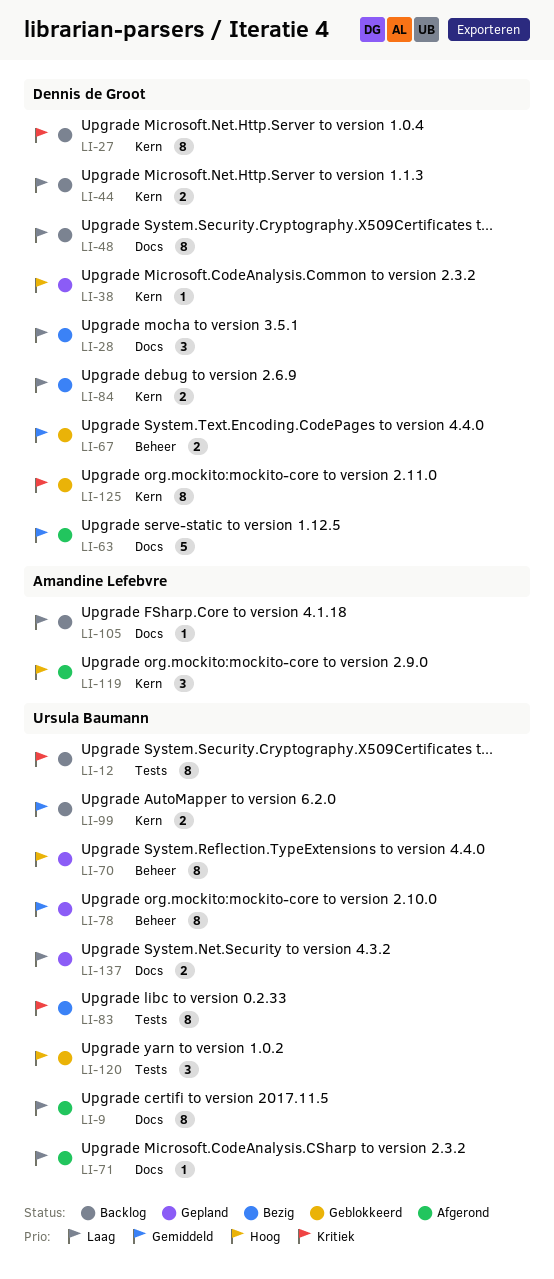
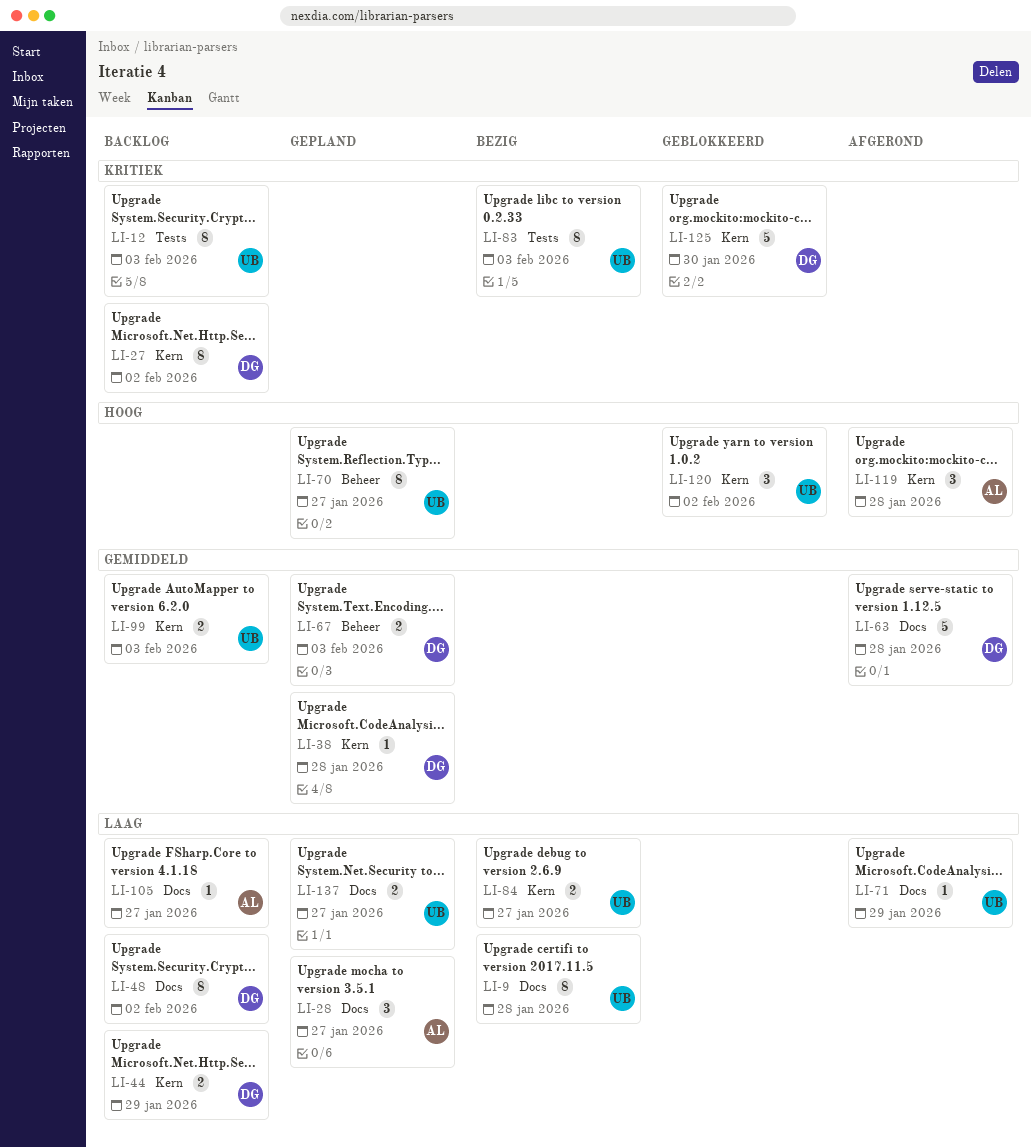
LI-9, status: Afgerond -> Bezig
LI-28, status: Bezig -> Gepland
LI-28, owner: Dennis de Groot -> Amandine Lefebvre
LI-38, priority: Hoog -> Gemiddeld
LI-67, status: Geblokkeerd -> Gepland
LI-78: present -> none
LI-84, owner: Dennis de Groot -> Ursula Baumann
LI-120, label: Tests -> Kern
LI-125, estimate: 8 -> 5

